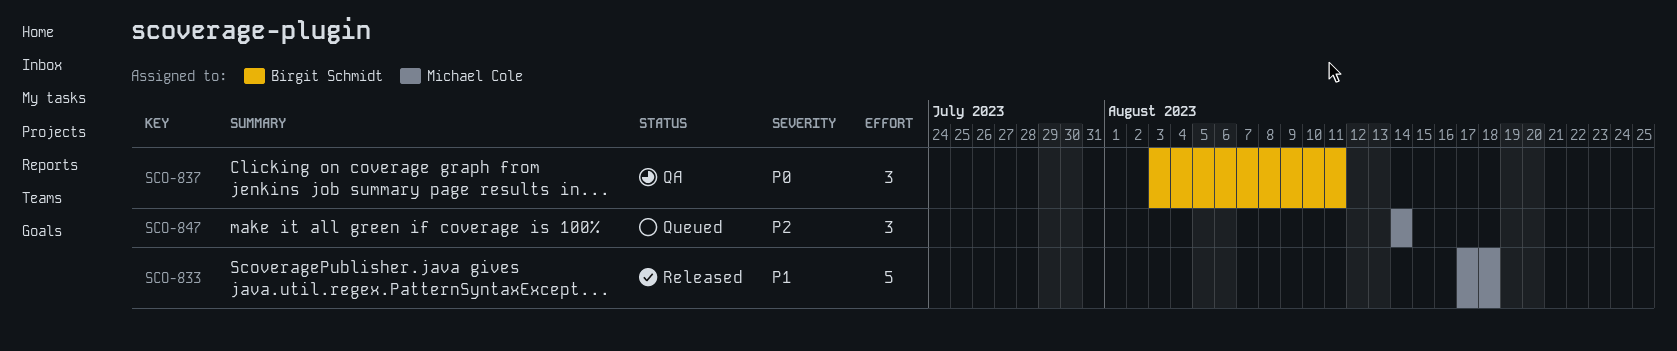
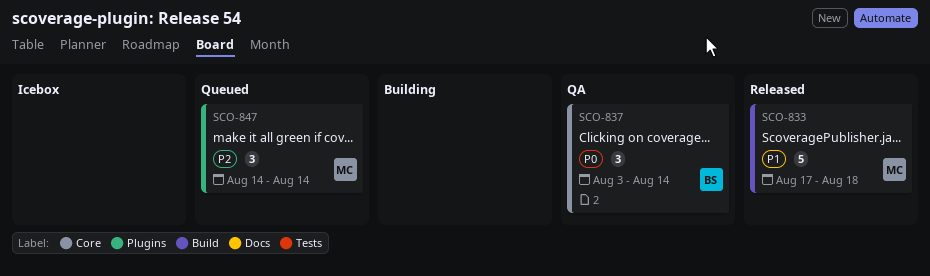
SCO-837, due: Aug 11 -> Aug 14

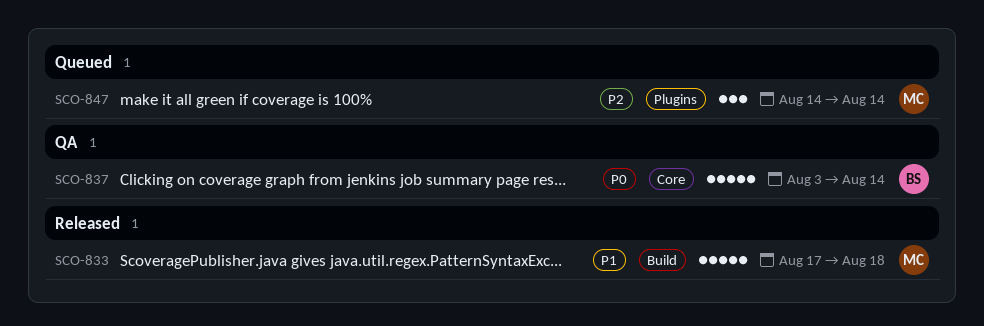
SCO-837, estimate: 3 -> 5

